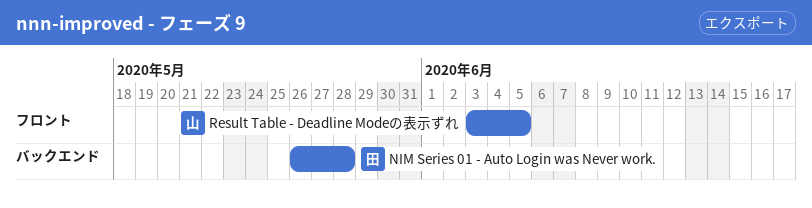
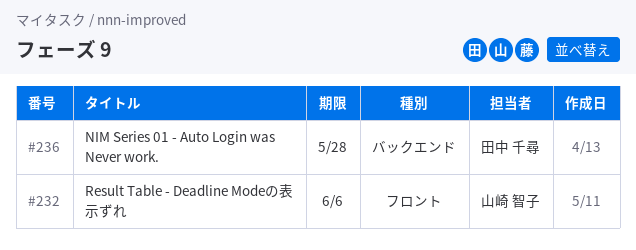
Result Table - Deadline Modeの表示ずれ, due: Jun 5 -> Jun 6

